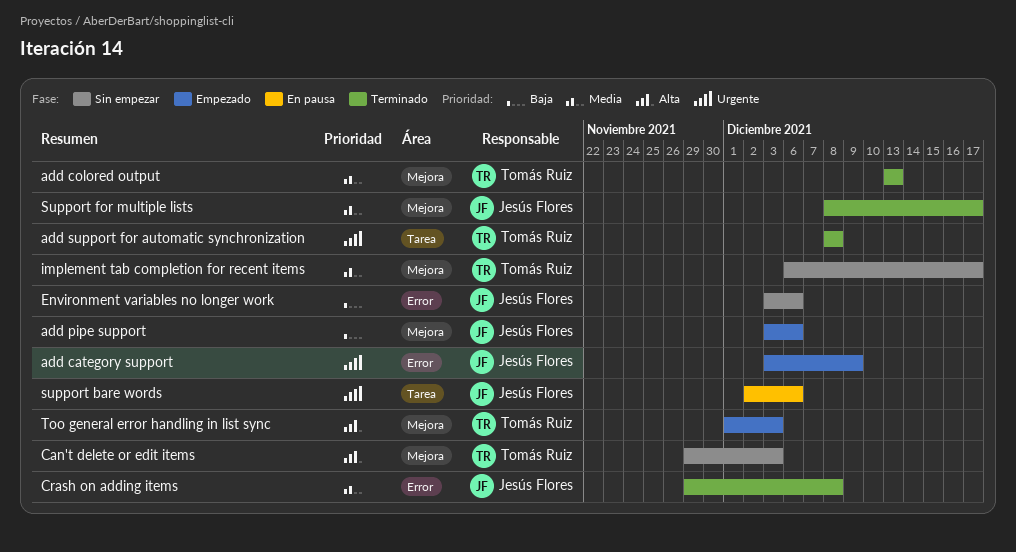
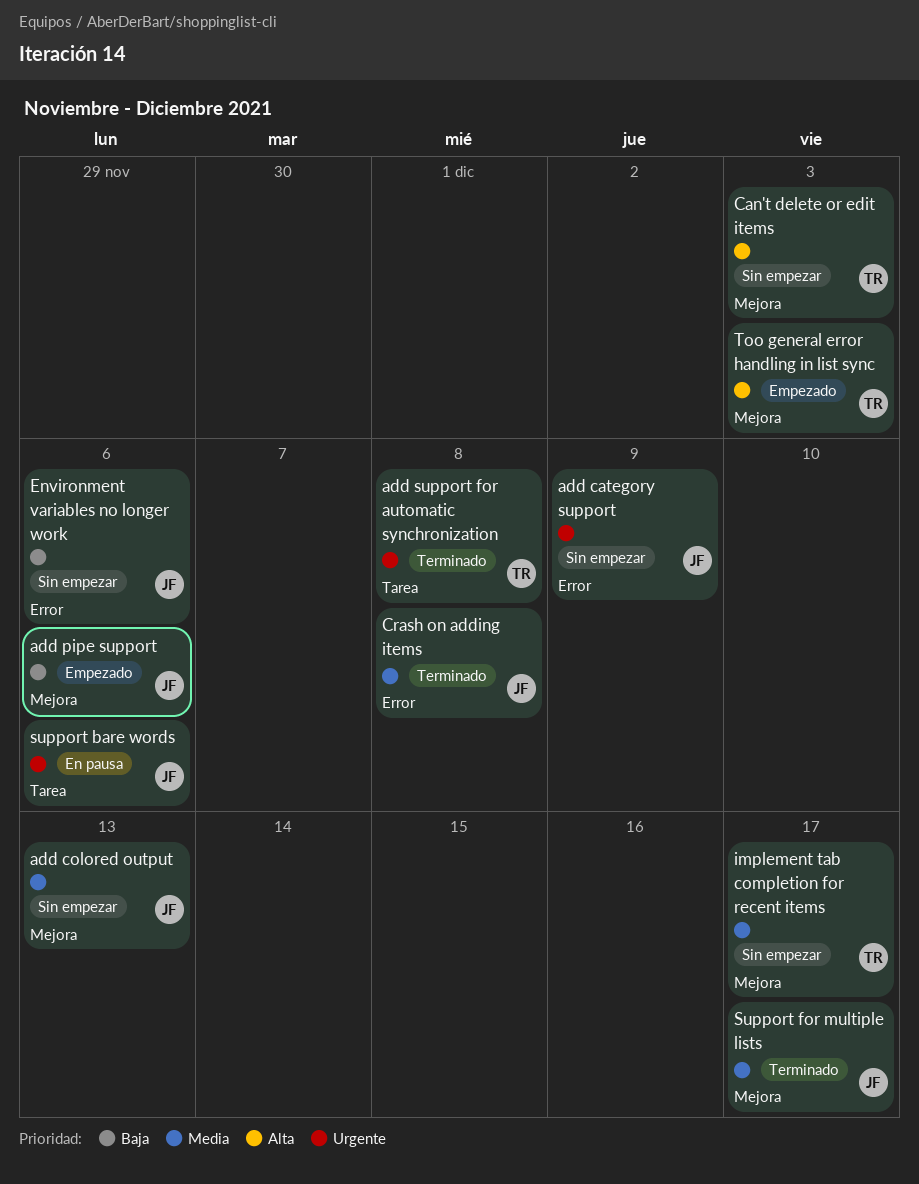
add category support, status: Empezado -> Sin empezar
add colored output, status: Terminado -> Sin empezar
add colored output, owner: Tomás Ruiz -> Jesús Flores

